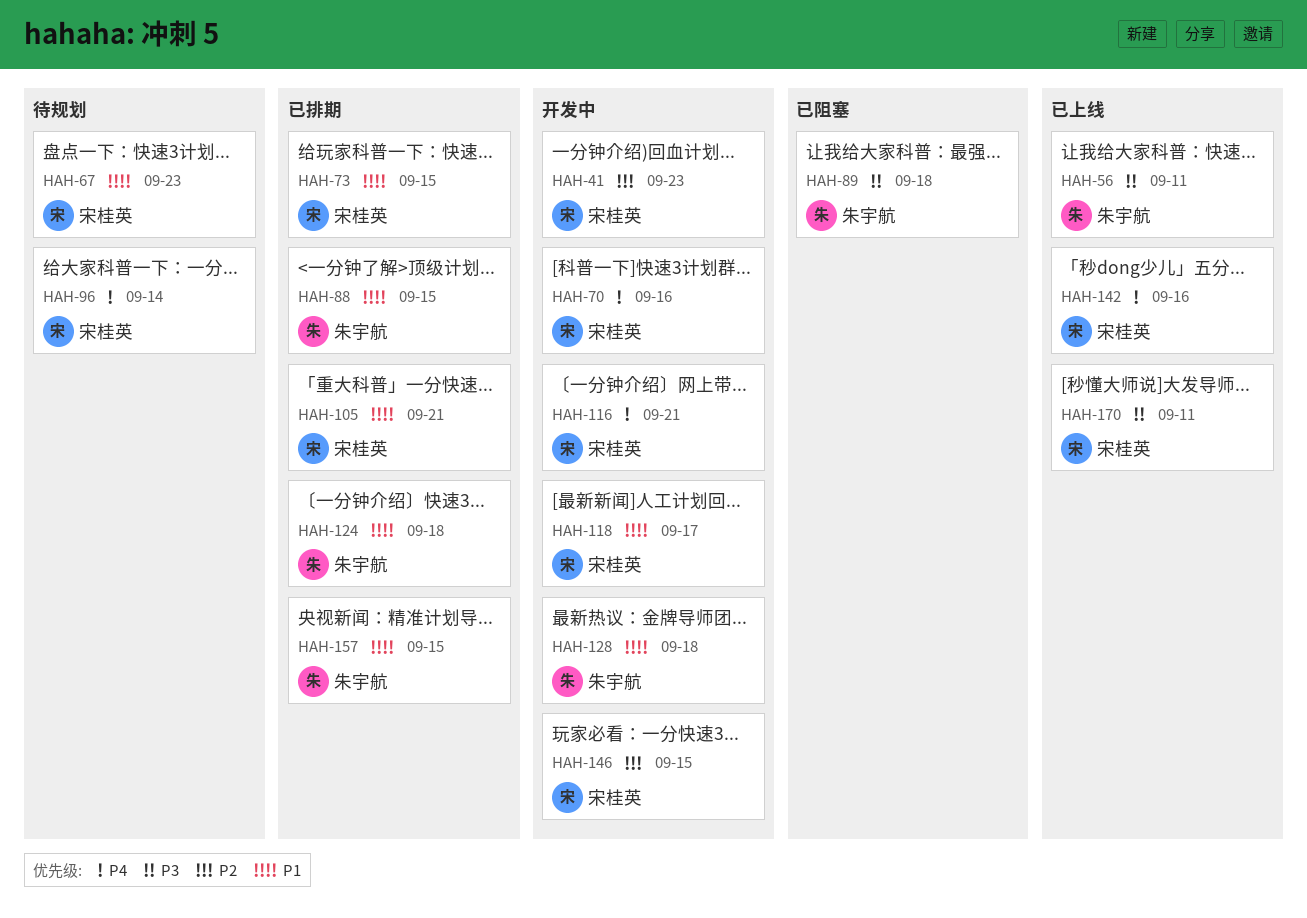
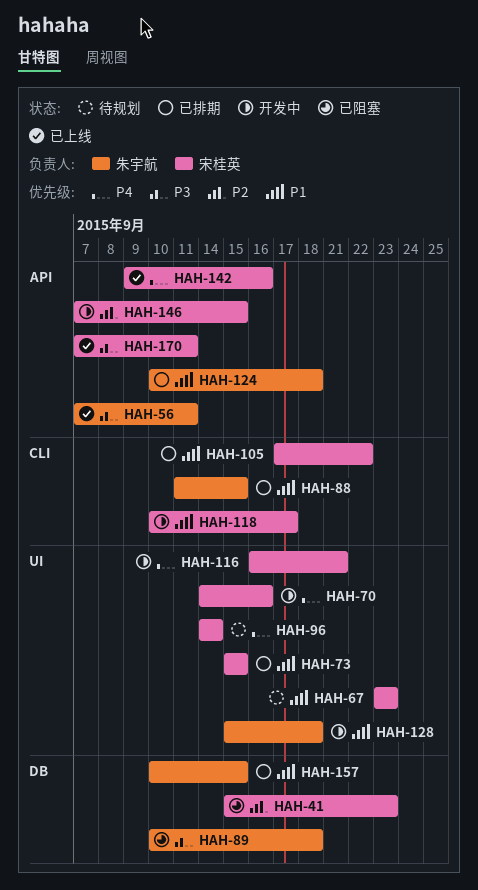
HAH-41, status: 开发中 -> 已阻塞
HAH-105, due: Sep 21 -> Sep 22

